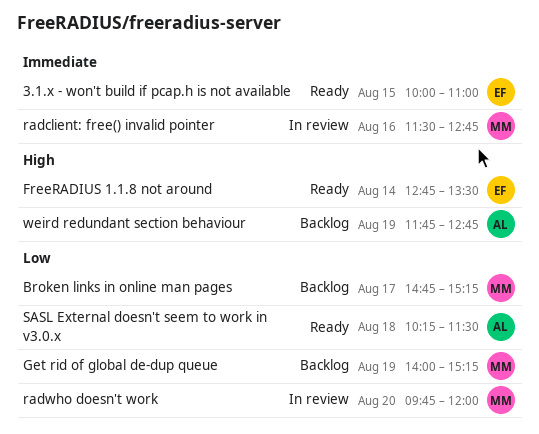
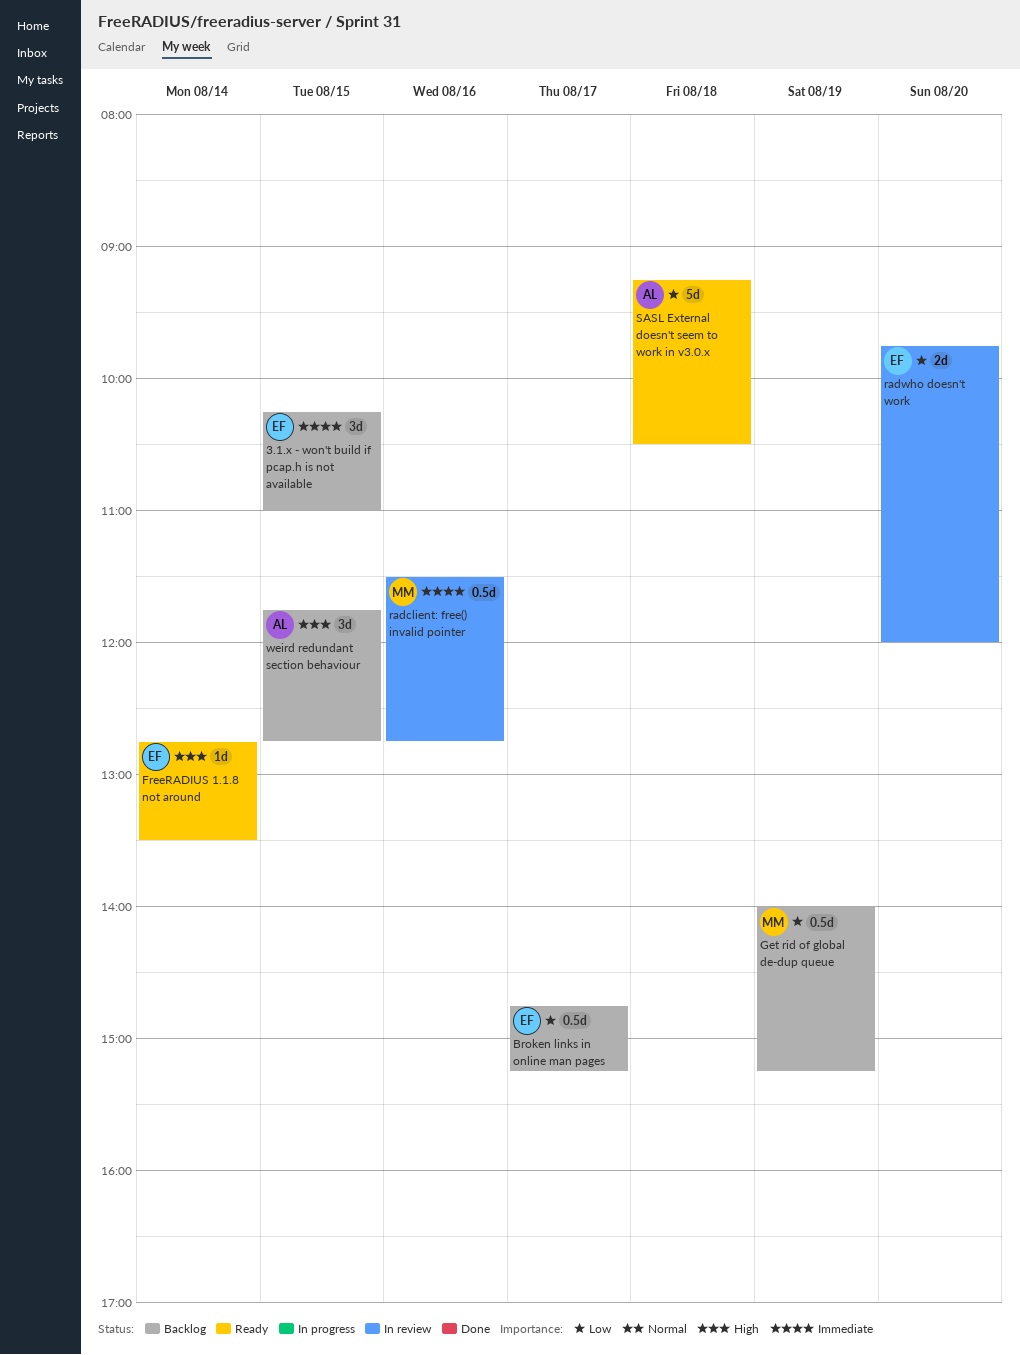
3.1.x - won't build if pcap.h is not available, status: Ready -> Backlog
3.1.x - won't build if pcap.h is not available, begins: 10:00 -> 10:15
Broken links in online man pages, owner: MM -> EF
radwho doesn't work, owner: MM -> EF
SASL External doesn't seem to work in v3.0.x, begins: 10:15 -> 09:15
SASL External doesn't seem to work in v3.0.x, ends: 11:30 -> 10:30
weird redundant section behaviour, day: Aug 19 -> Aug 15

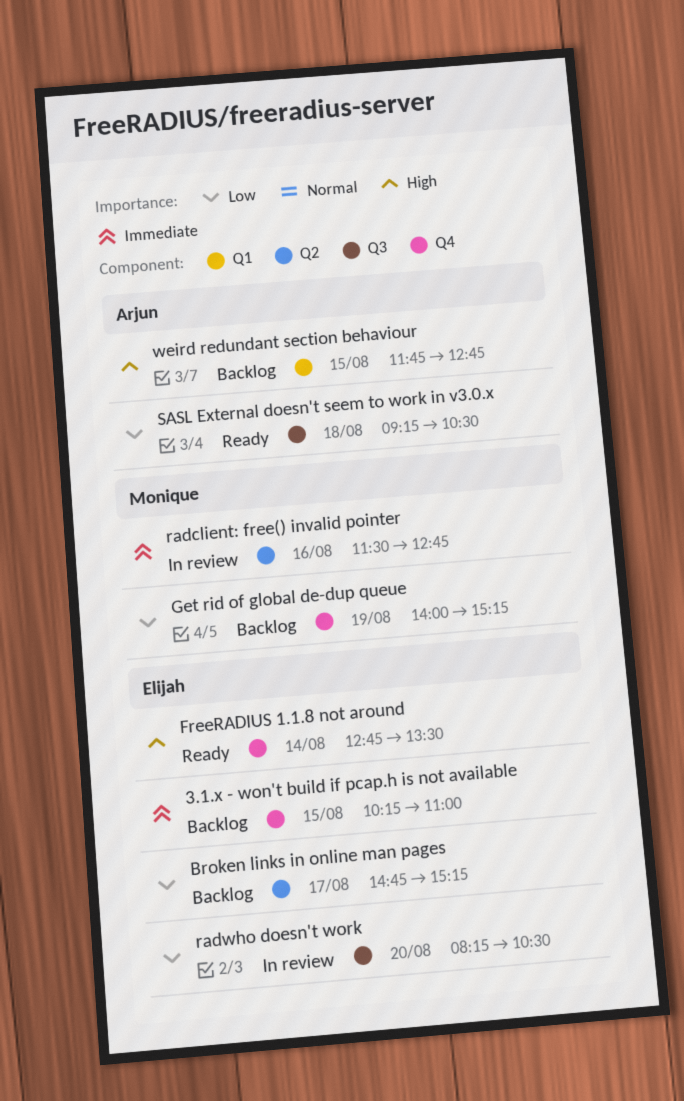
radwho doesn't work, begins: 09:45 -> 08:15
radwho doesn't work, ends: 12:00 -> 10:30

